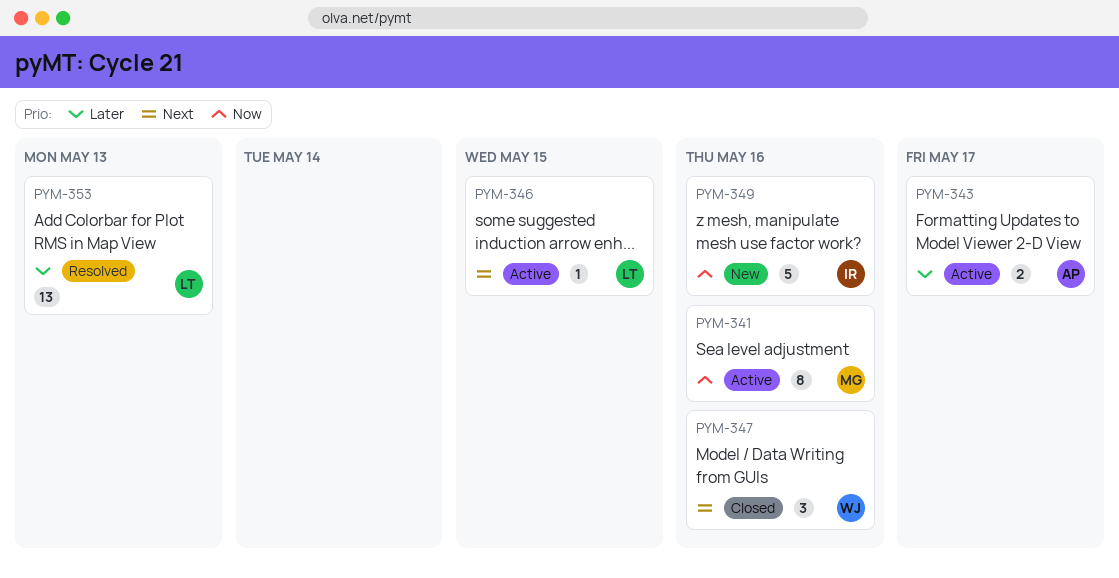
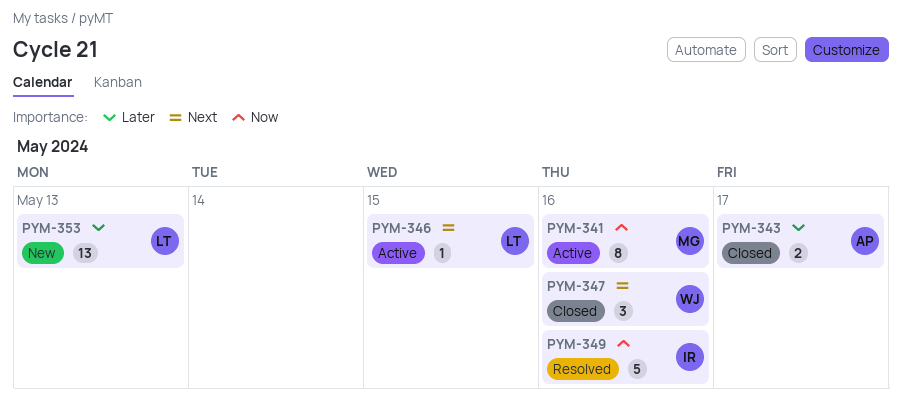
PYM-343, status: Active -> Closed
PYM-349, status: New -> Resolved
PYM-353, status: Resolved -> New

